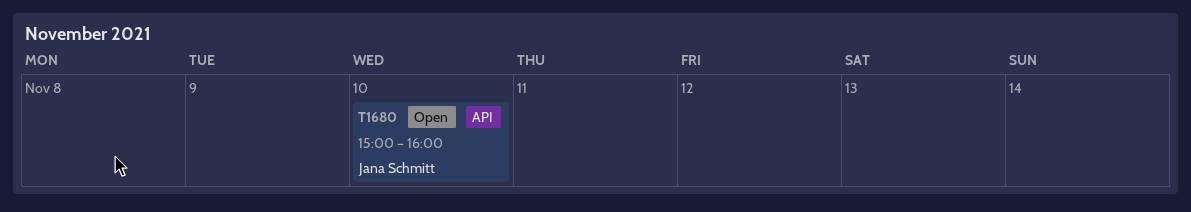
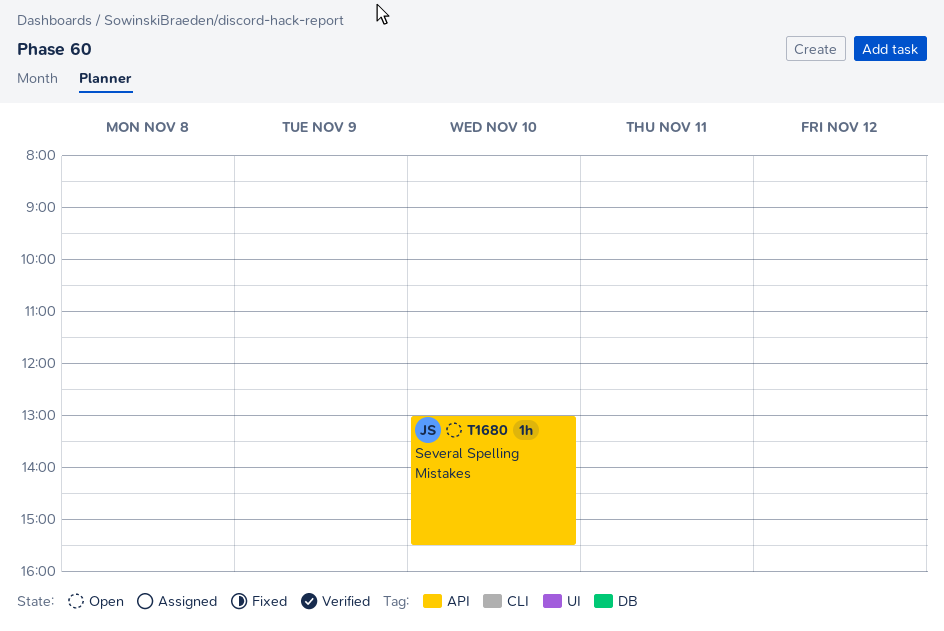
T1680, begins: 15:00 -> 13:00
T1680, ends: 16:00 -> 15:30

